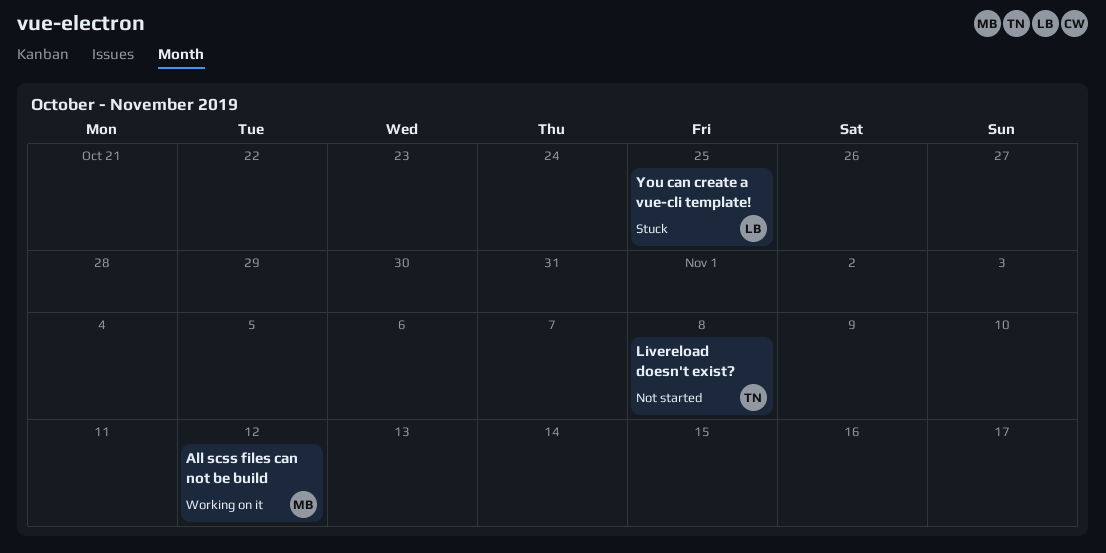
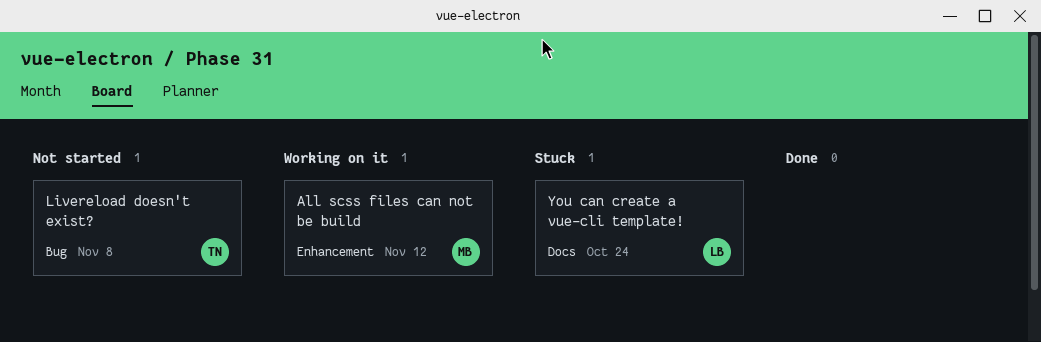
You can create a vue-cli template!, due: Oct 25 -> Oct 24

